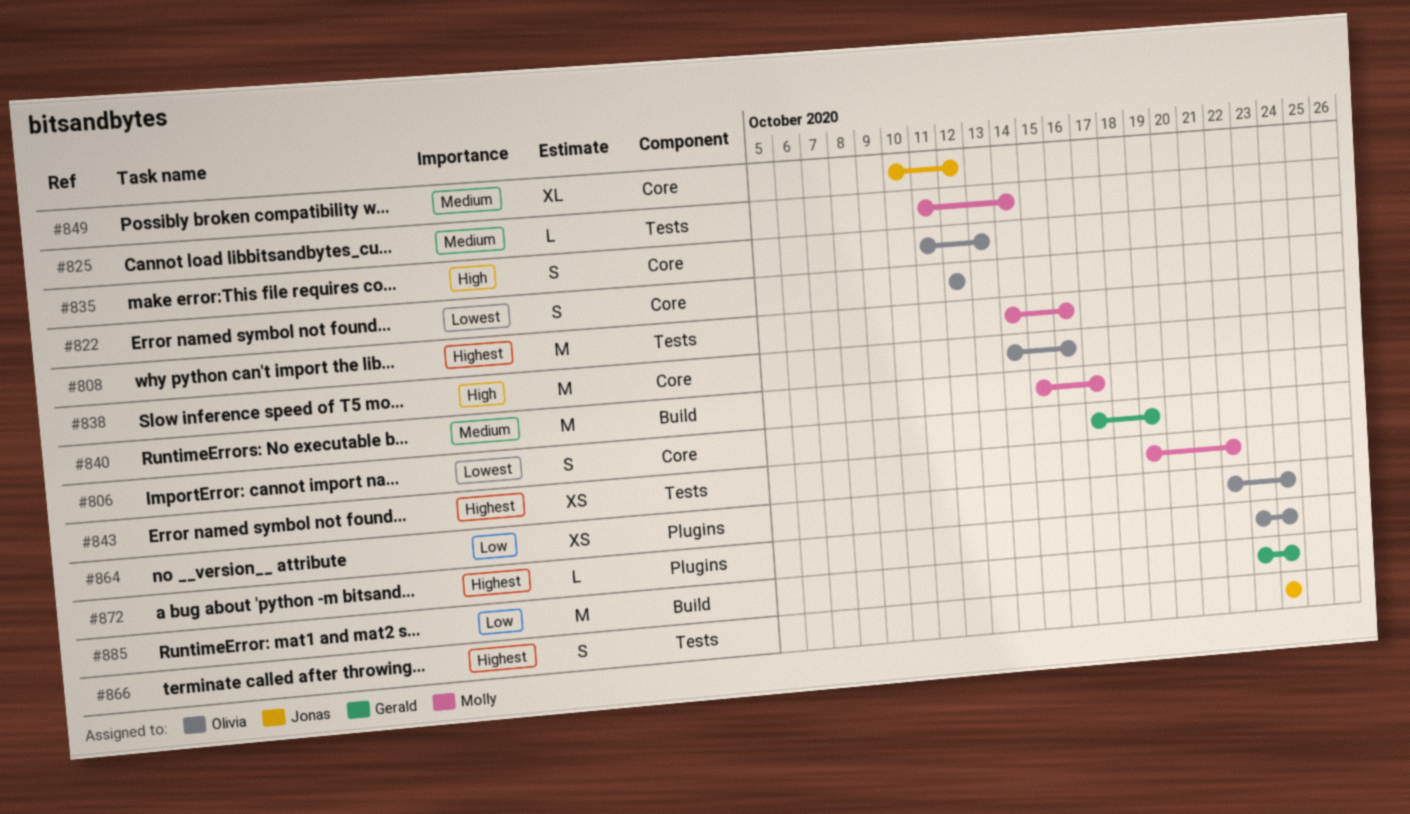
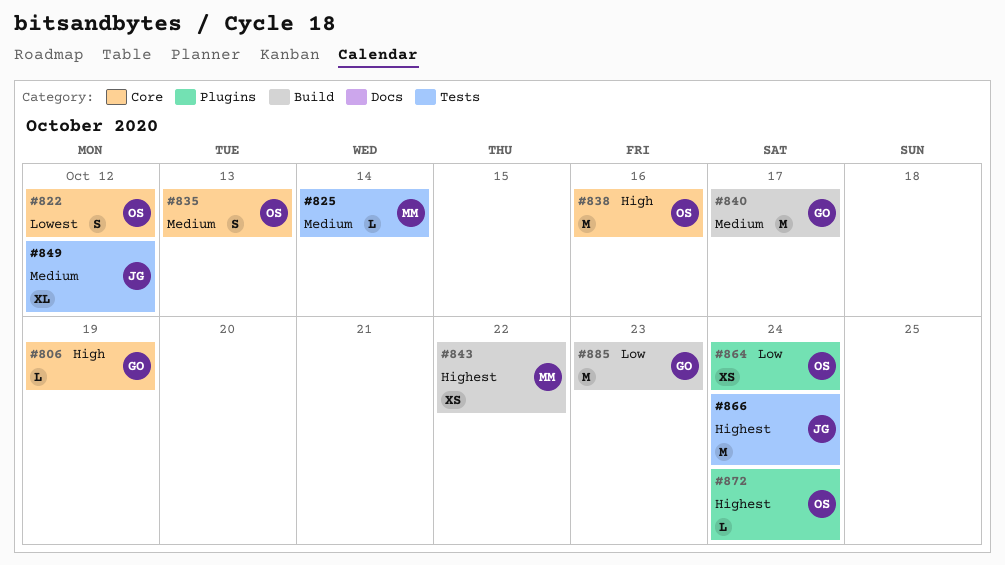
#806, priority: Lowest -> High
#806, estimate: S -> L
#808: present -> none
#835, priority: High -> Medium
#840, owner: Molly -> Gerald
#843, label: Tests -> Build
#849, label: Core -> Tests
#866, estimate: S -> M
#885, due: Oct 24 -> Oct 23

